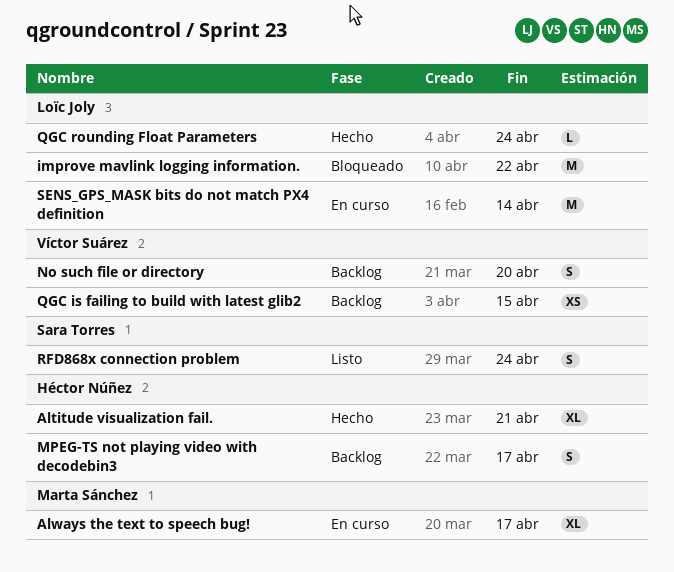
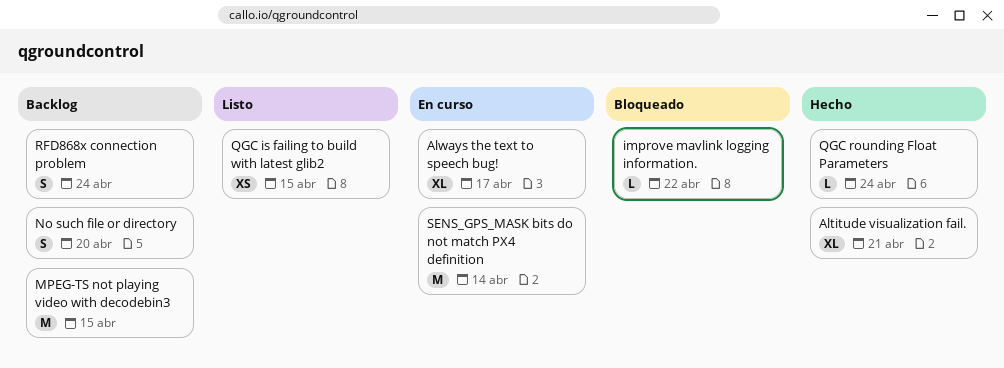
improve mavlink logging information., estimate: M -> L
MPEG-TS not playing video with decodebin3, estimate: S -> M
MPEG-TS not playing video with decodebin3, due: Apr 17 -> Apr 15
QGC is failing to build with latest glib2, status: Backlog -> Listo
RFD868x connection problem, status: Listo -> Backlog

